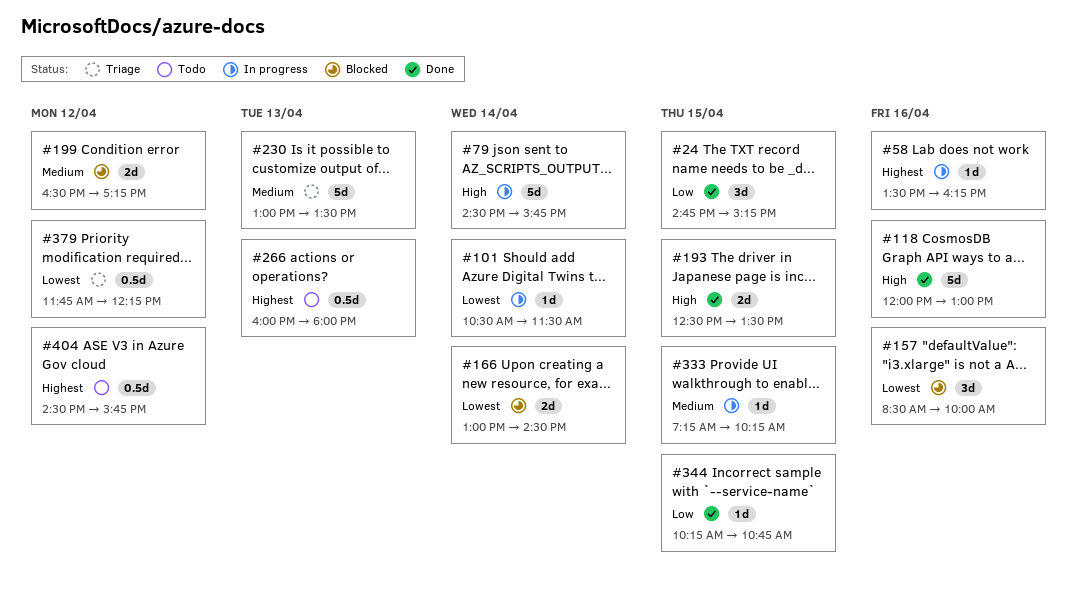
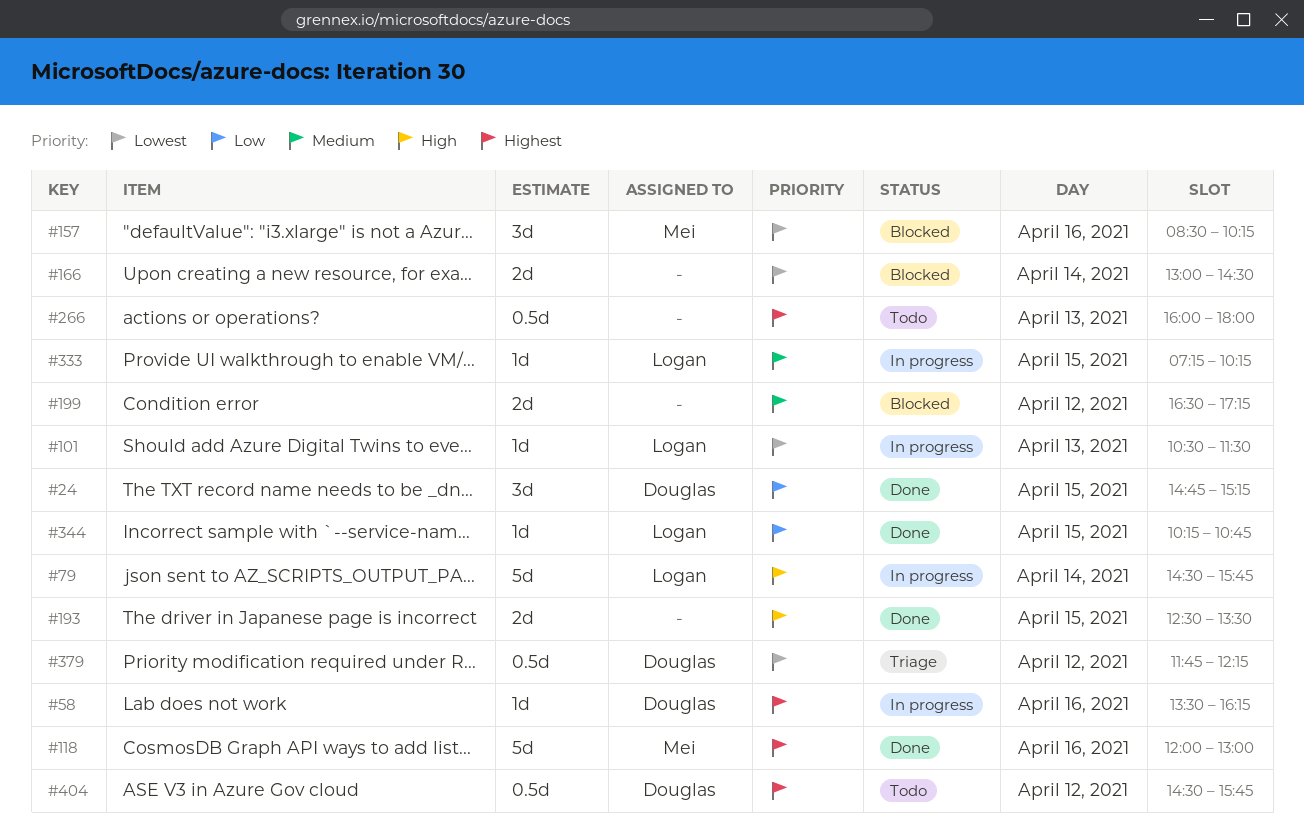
#101, day: Apr 14 -> Apr 13
#118, priority: High -> Highest
#157, ends: 10:00 -> 10:15
#230: present -> none

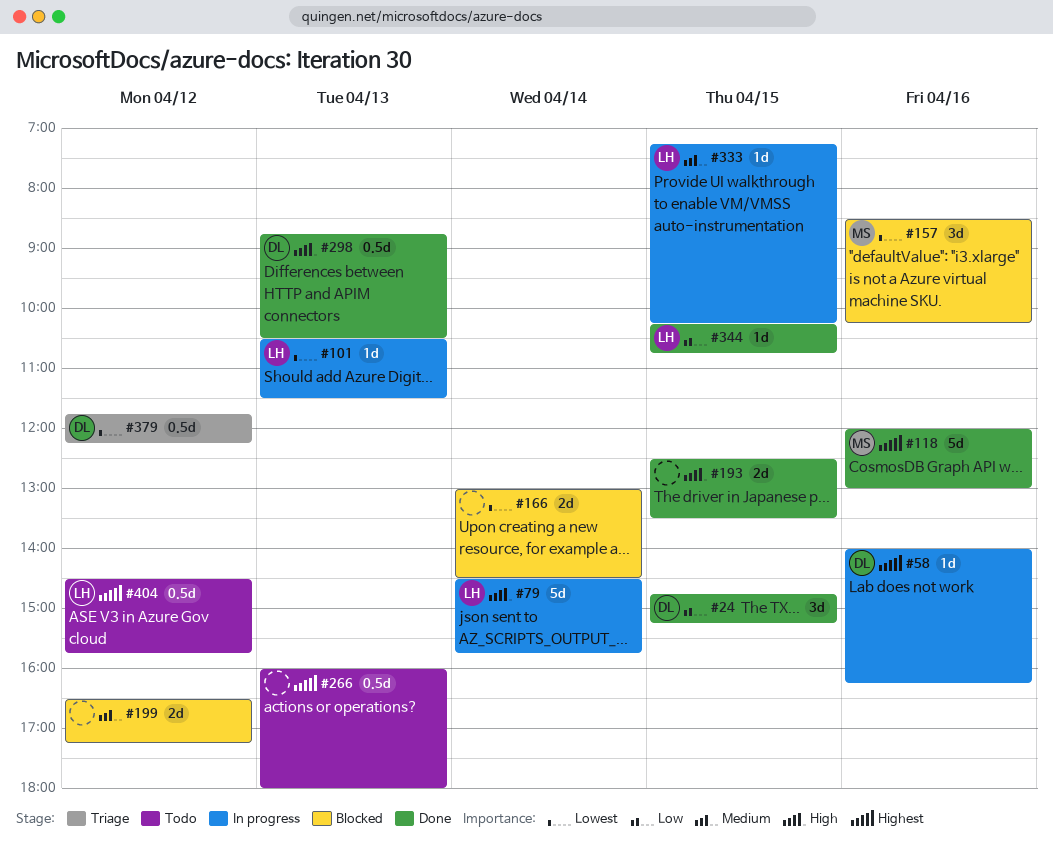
#58, begins: 13:30 -> 14:00
#298: none -> present
#404, owner: Douglas -> Logan

